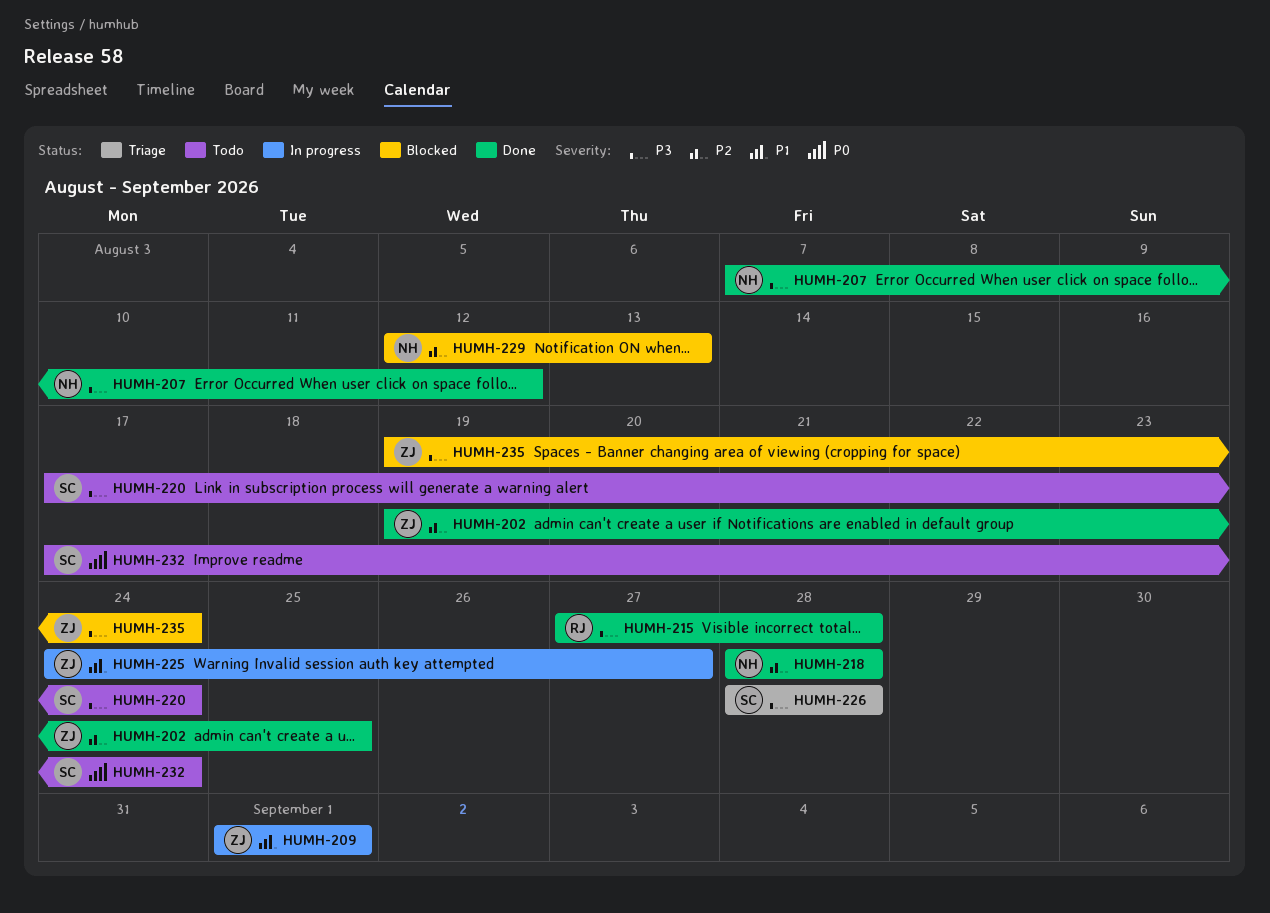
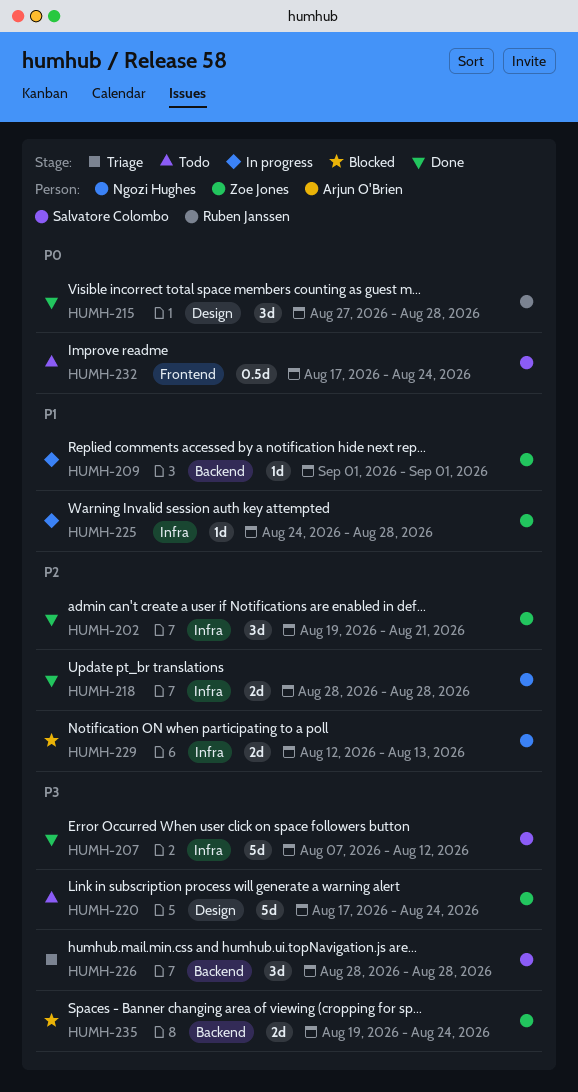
HUMH-202, due: Aug 25 -> Aug 21
HUMH-207, owner: Ngozi Hughes -> Salvatore Colombo
HUMH-215, priority: P3 -> P0
HUMH-220, owner: Salvatore Colombo -> Zoe Jones
HUMH-225, due: Aug 27 -> Aug 28

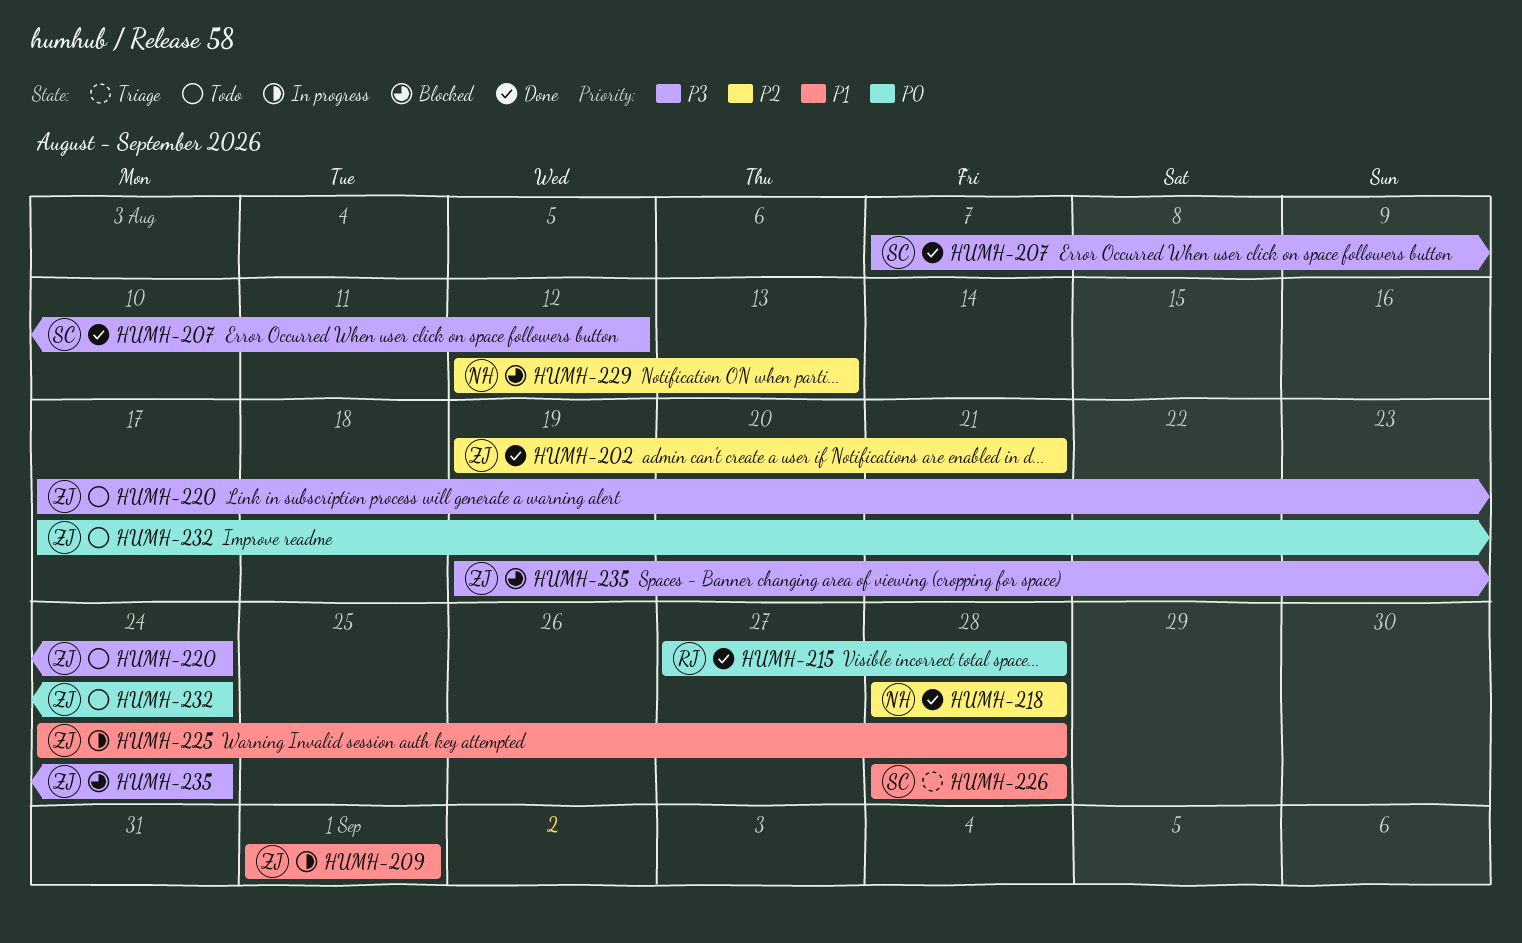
HUMH-226, priority: P3 -> P1
HUMH-232, owner: Salvatore Colombo -> Zoe Jones

